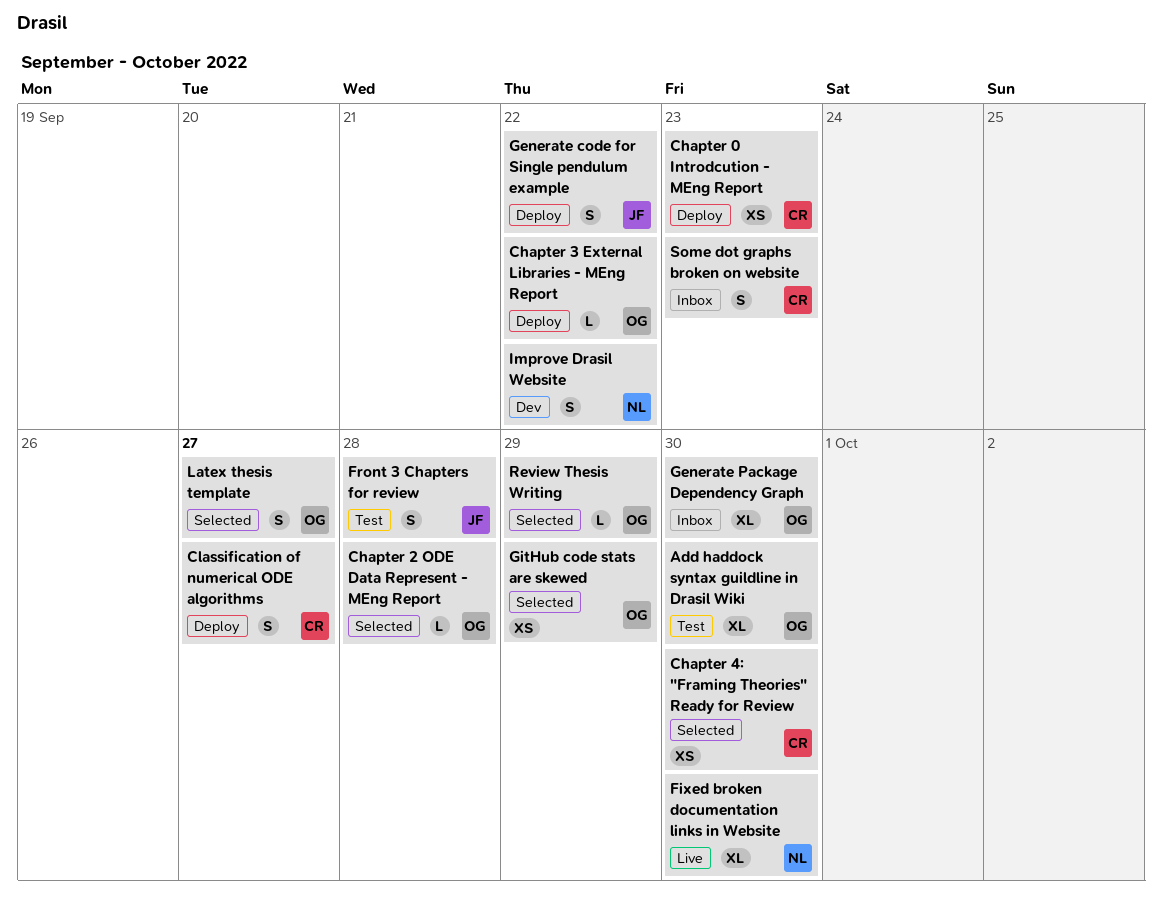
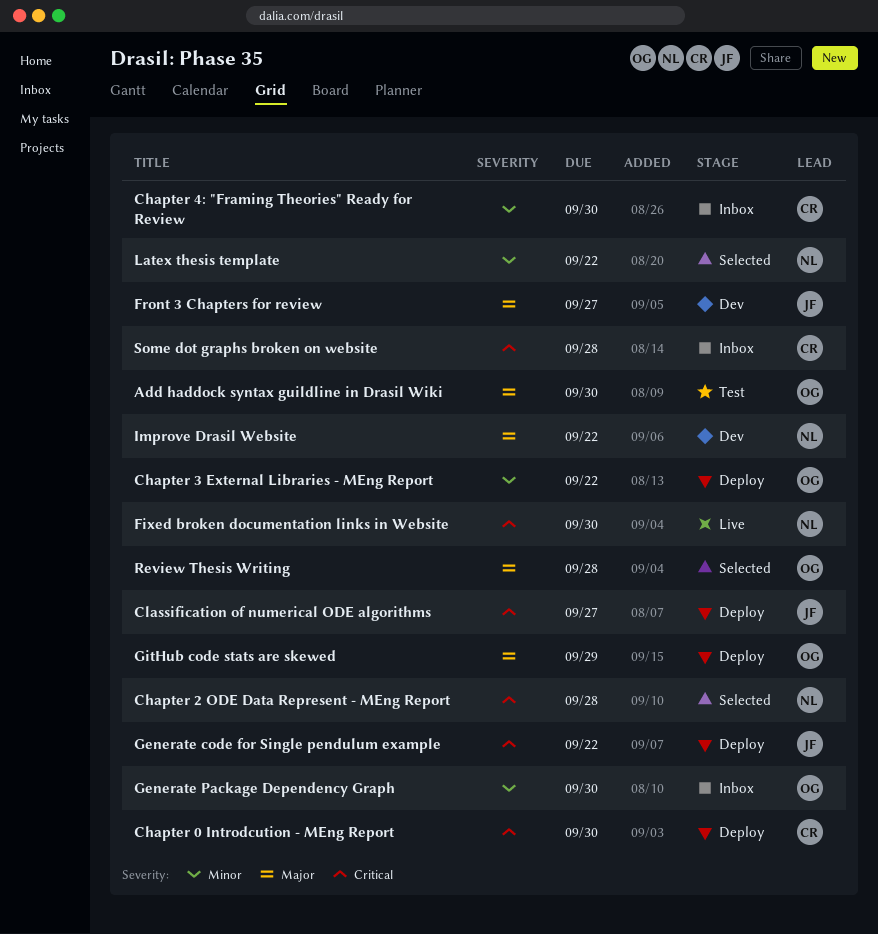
Chapter 0 Introdcution - MEng Report, due: Sep 23 -> Sep 30
Chapter 2 ODE Data Represent - MEng Report, owner: OG -> NL
Chapter 4: "Framing Theories" Ready for Review, status: Selected -> Inbox
Classification of numerical ODE algorithms, owner: CR -> JF
Front 3 Chapters for review, status: Test -> Dev
Front 3 Chapters for review, due: Sep 28 -> Sep 27
GitHub code stats are skewed, status: Selected -> Deploy
Latex thesis template, owner: OG -> NL
Latex thesis template, due: Sep 27 -> Sep 22
Review Thesis Writing, due: Sep 29 -> Sep 28
Some dot graphs broken on website, due: Sep 23 -> Sep 28

